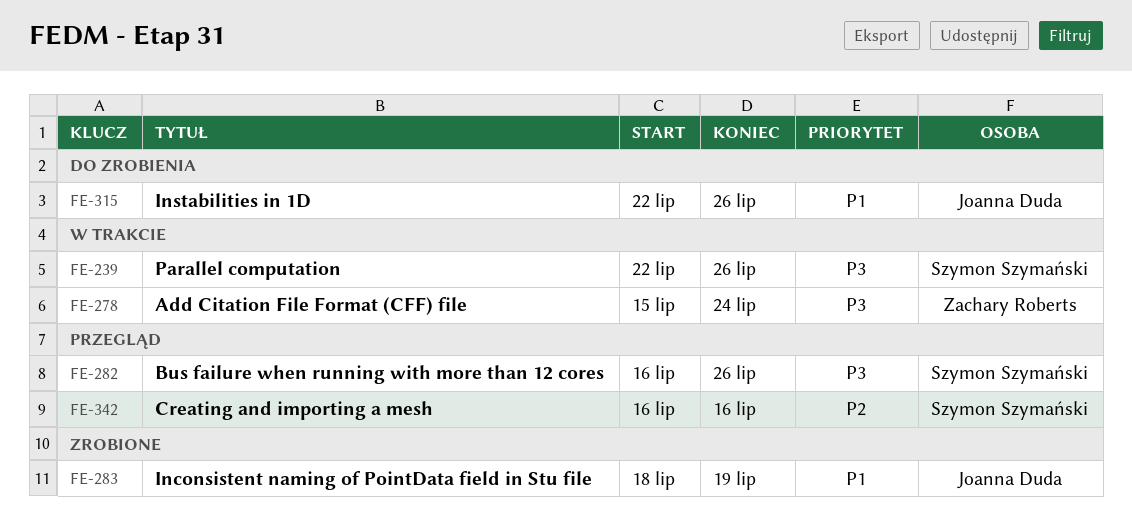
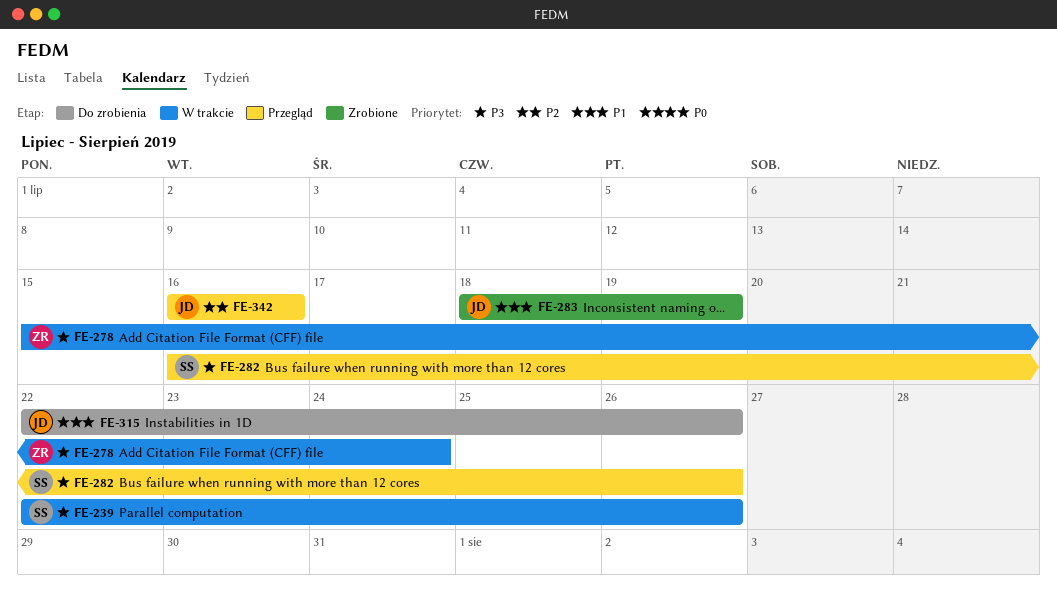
FE-342, owner: Szymon Szymański -> Joanna Duda

